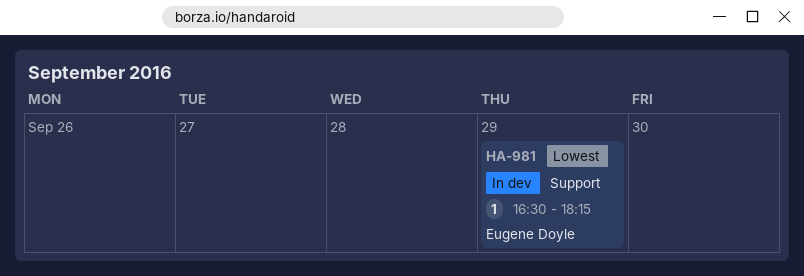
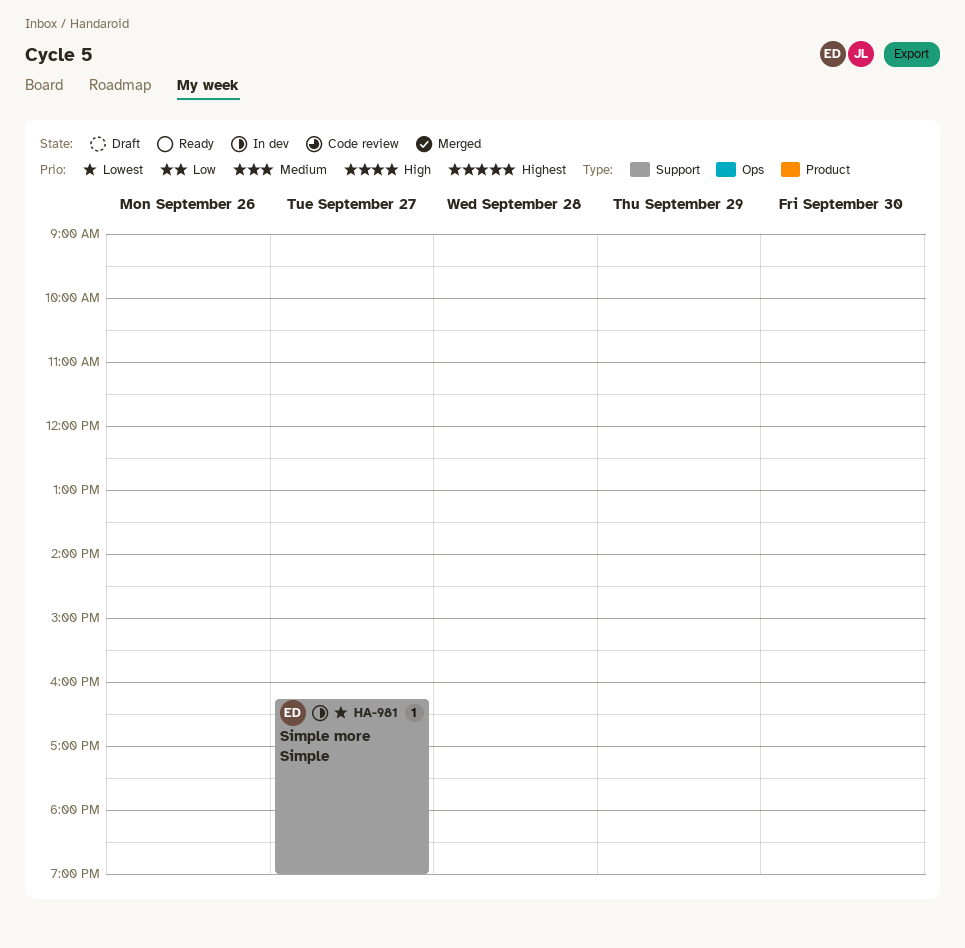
HA-981, day: Sep 29 -> Sep 27
HA-981, begins: 16:30 -> 16:15
HA-981, ends: 18:15 -> 19:00

